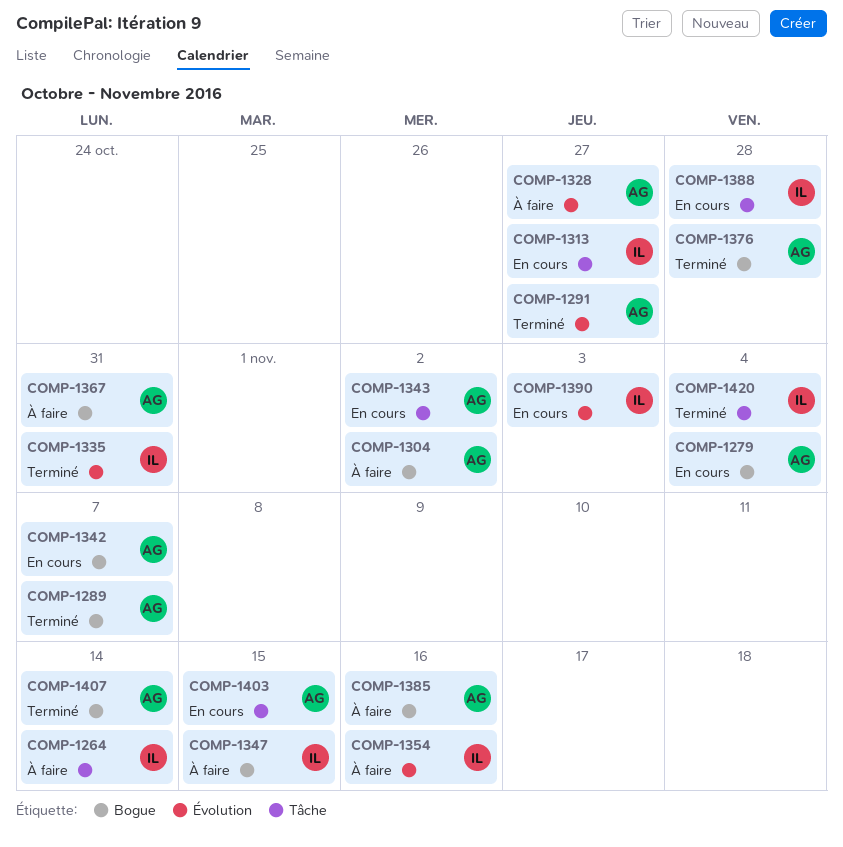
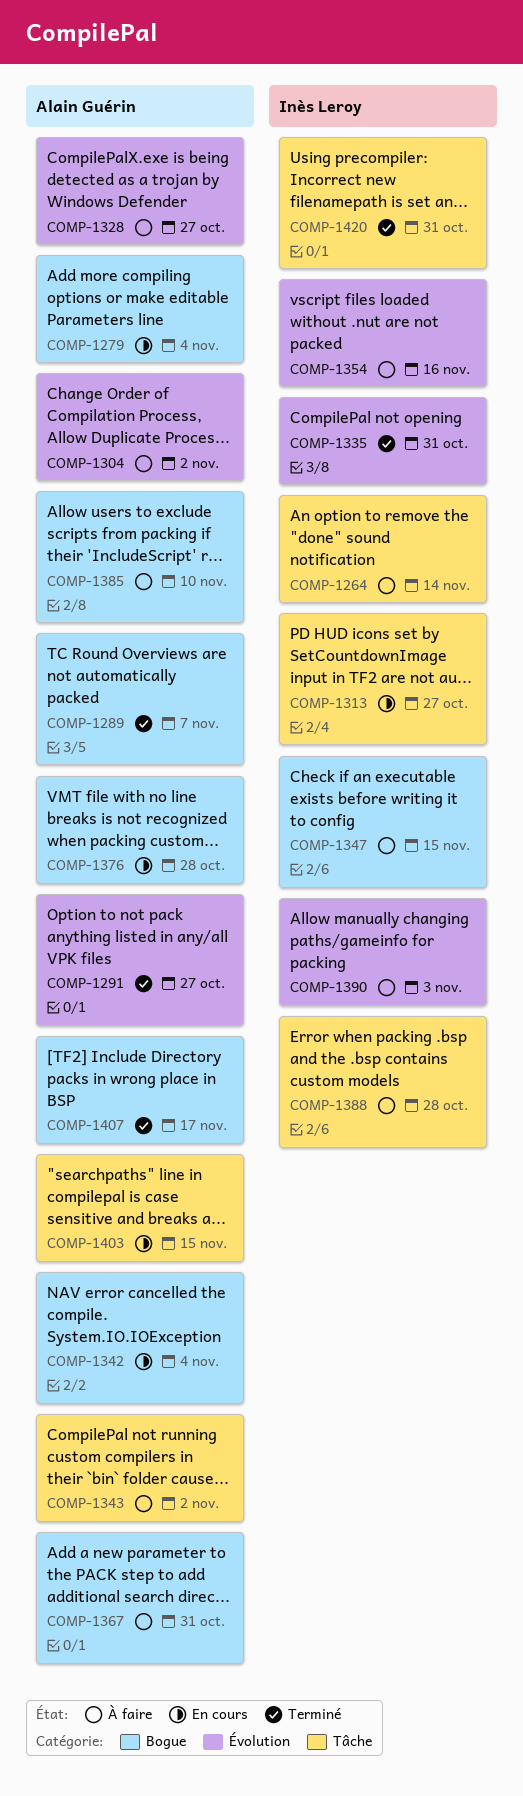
COMP-1304, label: Bogue -> Évolution
COMP-1342, due: Nov 7 -> Nov 4
COMP-1343, status: En cours -> À faire
COMP-1376, status: Terminé -> En cours
COMP-1385, due: Nov 16 -> Nov 10
COMP-1388, status: En cours -> À faire
COMP-1390, status: En cours -> À faire
COMP-1407, due: Nov 14 -> Nov 17
COMP-1420, due: Nov 4 -> Oct 31

